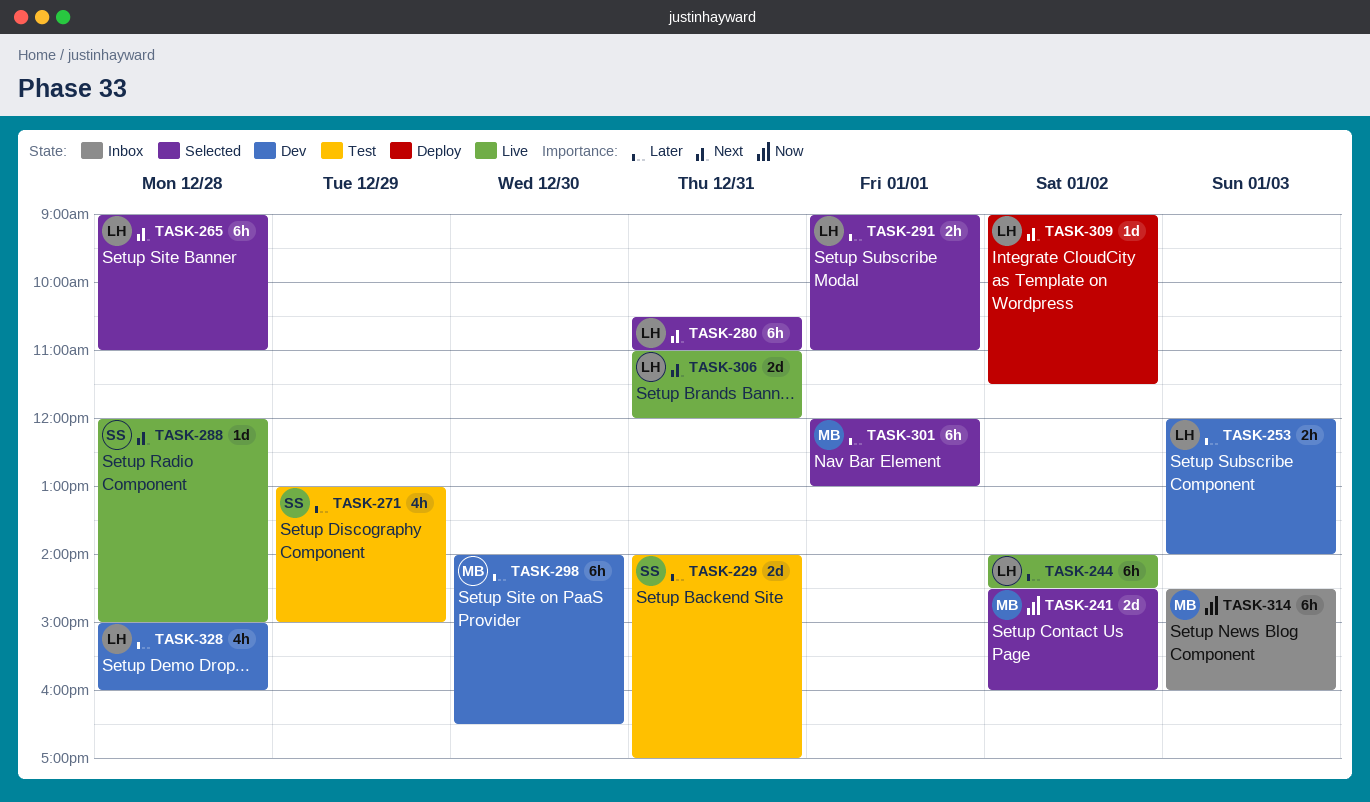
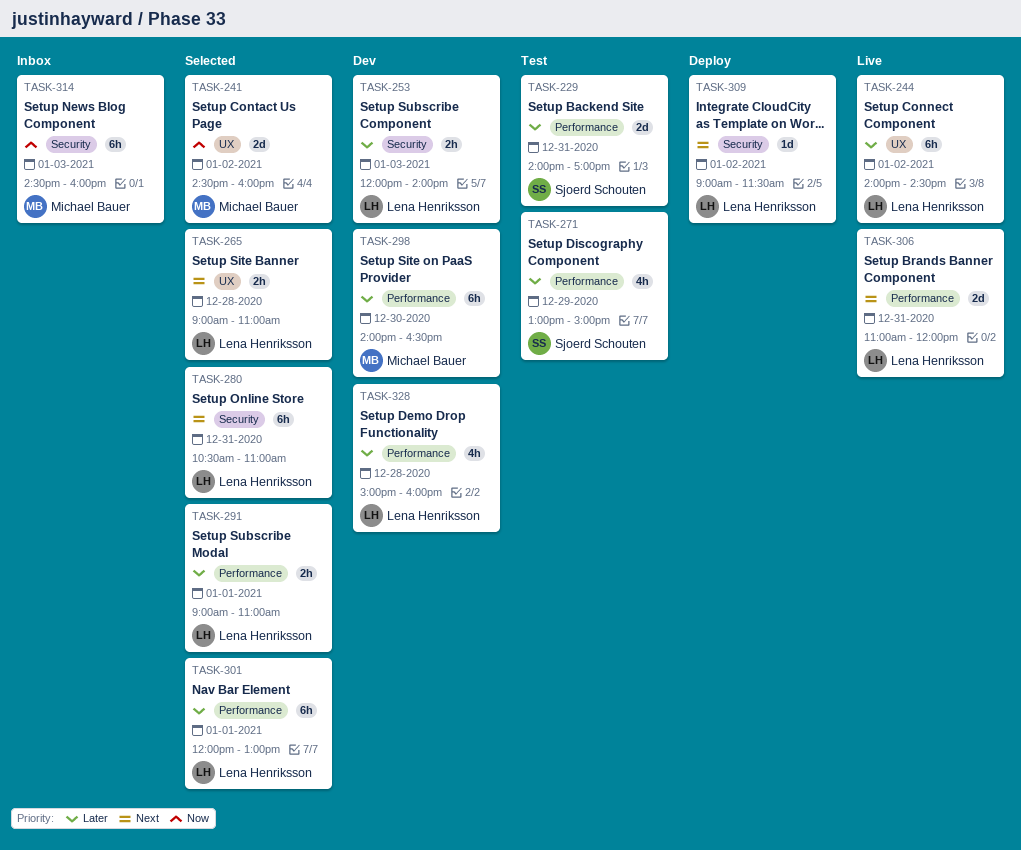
TASK-265, estimate: 6h -> 2h
TASK-288: present -> none
TASK-301, owner: Michael Bauer -> Lena Henriksson

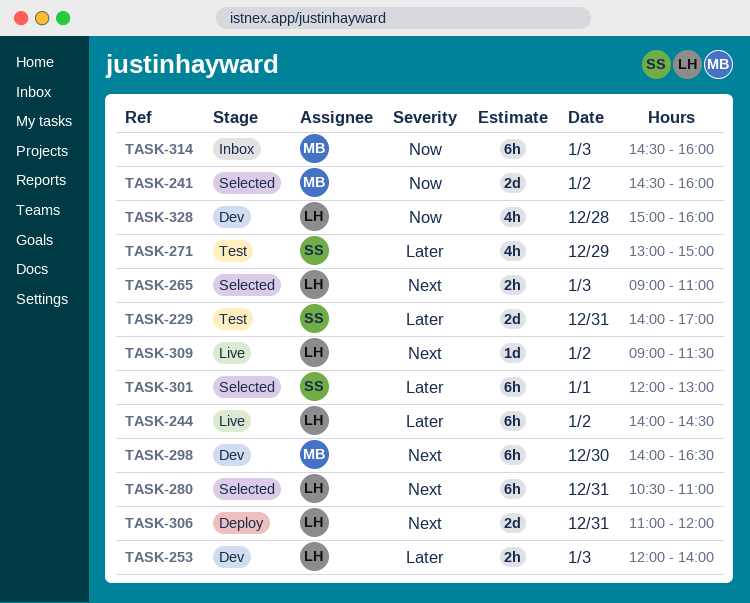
TASK-265, day: Dec 28 -> Jan 3
TASK-291: present -> none
TASK-298, priority: Later -> Next
TASK-301, owner: Lena Henriksson -> Sjoerd Schouten
TASK-306, status: Live -> Deploy
TASK-309, status: Deploy -> Live
TASK-328, priority: Later -> Now

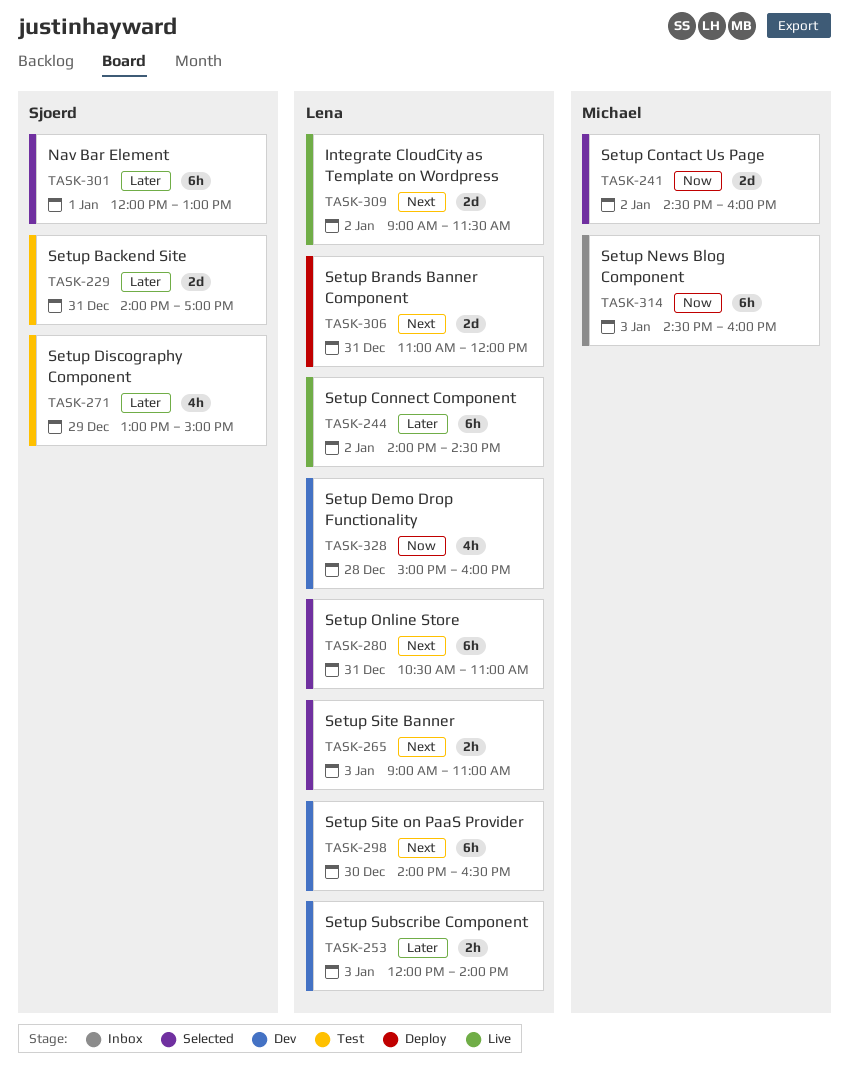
TASK-298, owner: Michael -> Lena
TASK-309, estimate: 1d -> 2d

